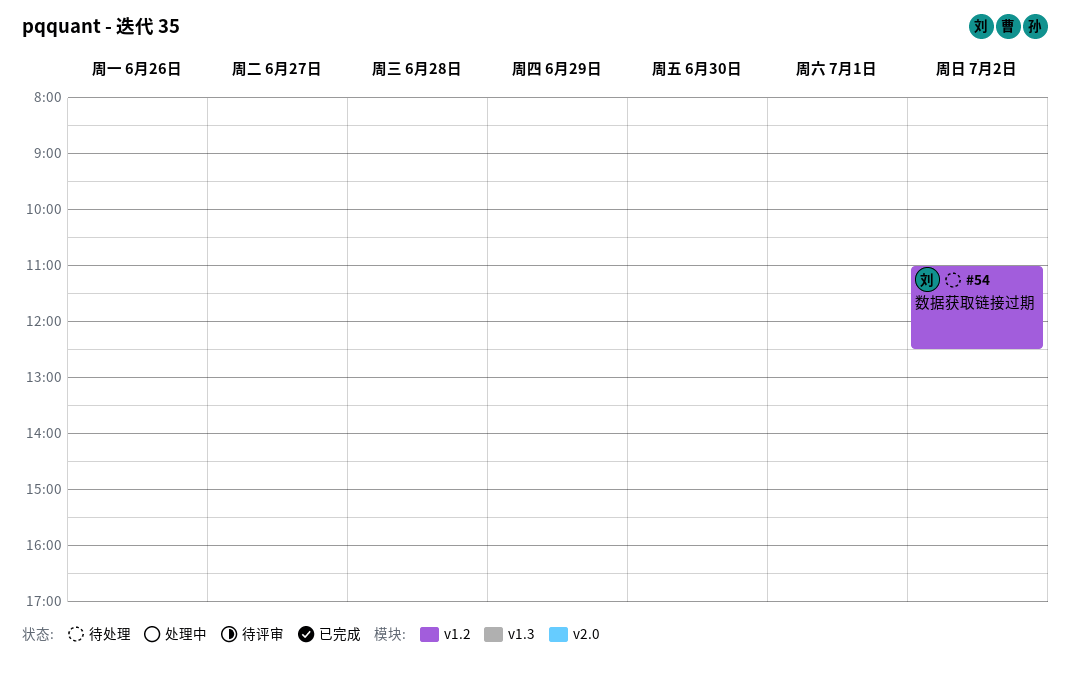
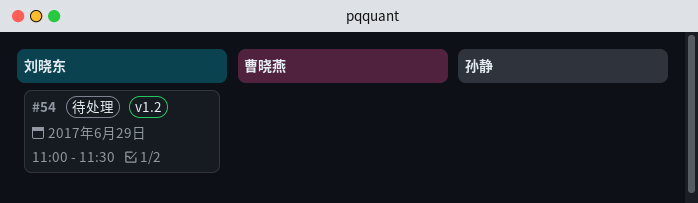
#54, day: Jul 2 -> Jun 29
#54, ends: 12:30 -> 11:30

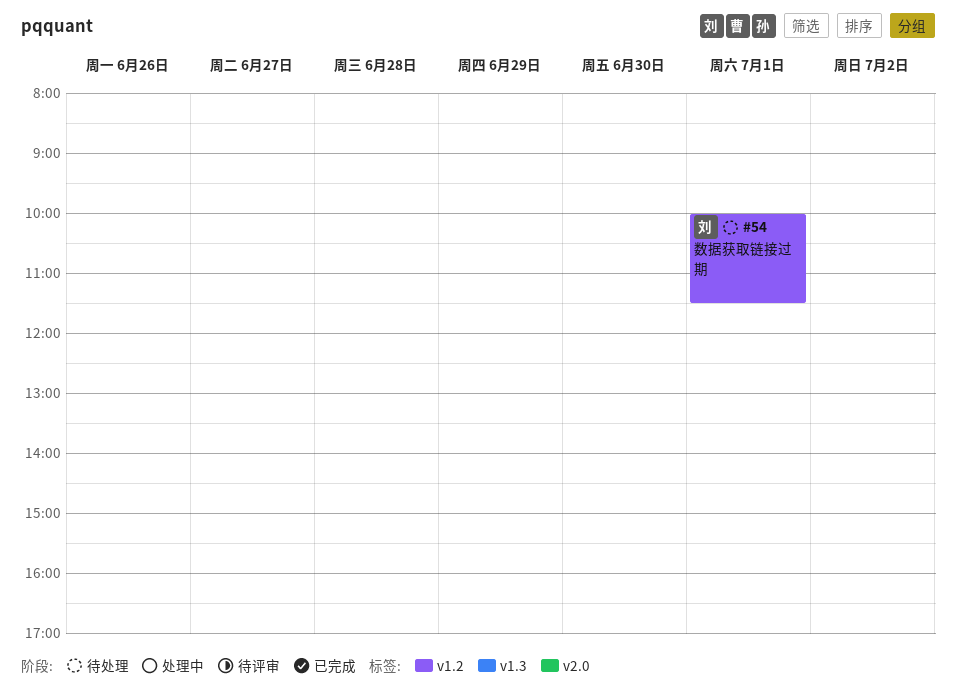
#54, day: Jun 29 -> Jul 1
#54, begins: 11:00 -> 10:00

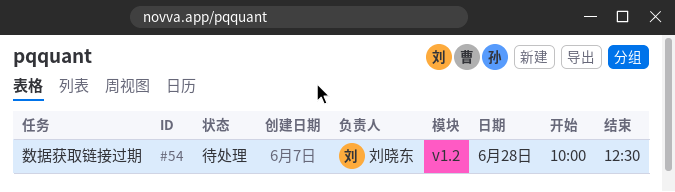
#54, day: Jul 1 -> Jun 28
#54, ends: 11:30 -> 12:30

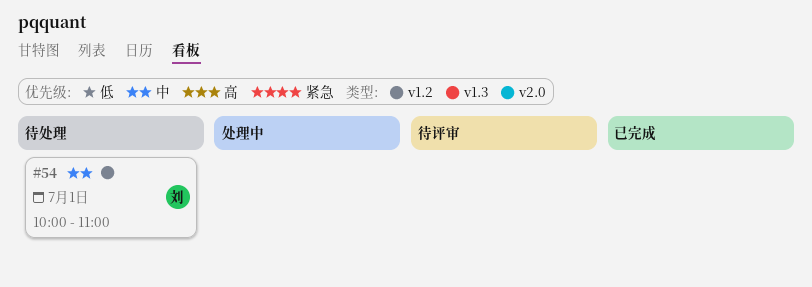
#54, day: Jun 28 -> Jul 1
#54, ends: 12:30 -> 11:00

